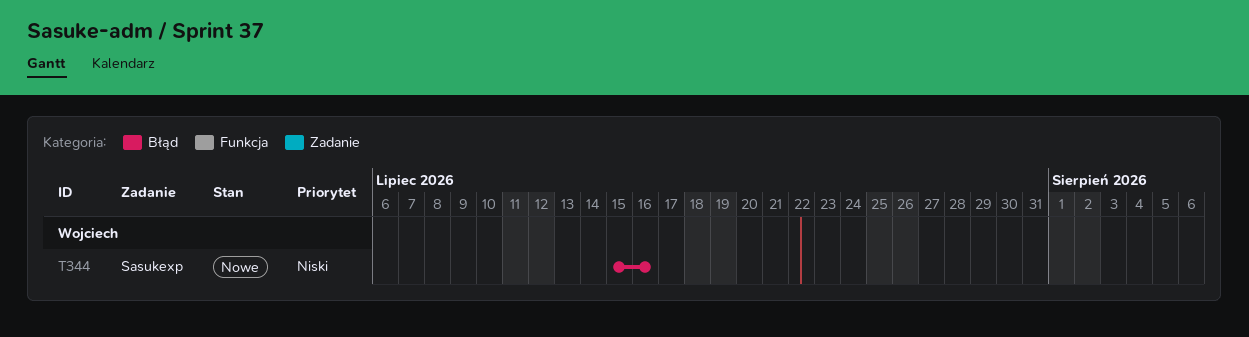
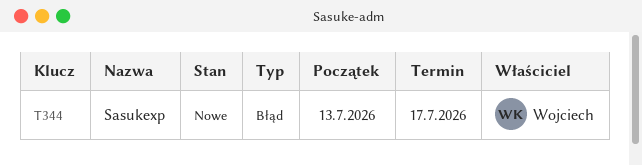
T344, start: Jul 15 -> Jul 13
T344, due: Jul 16 -> Jul 17

